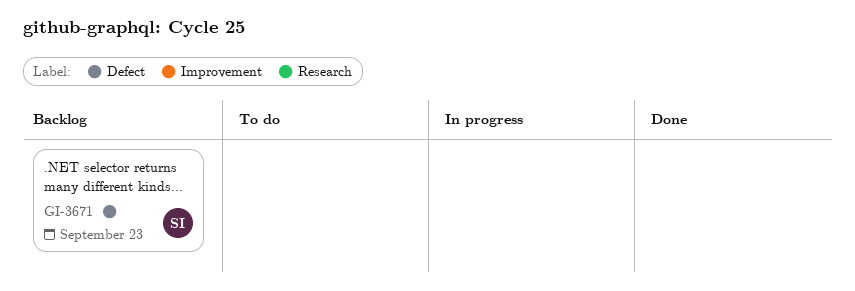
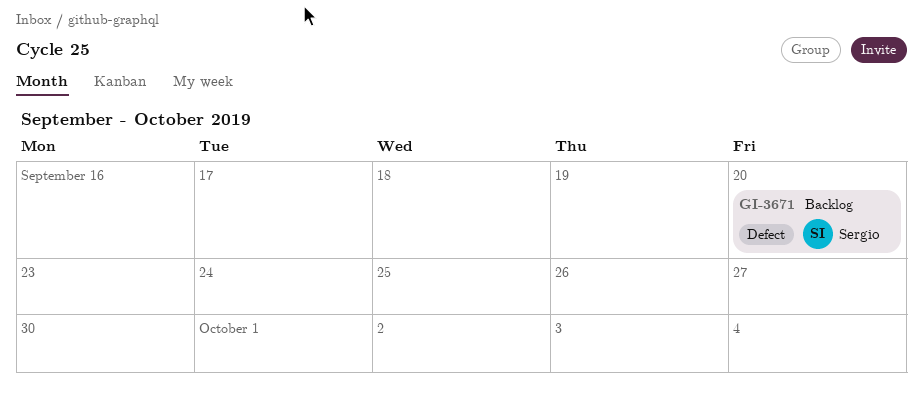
GI-3671, due: Sep 23 -> Sep 20

